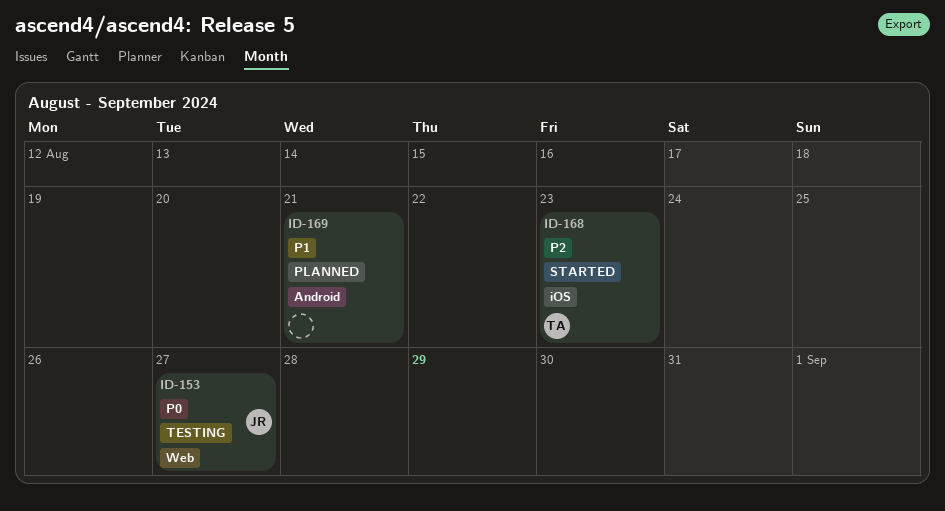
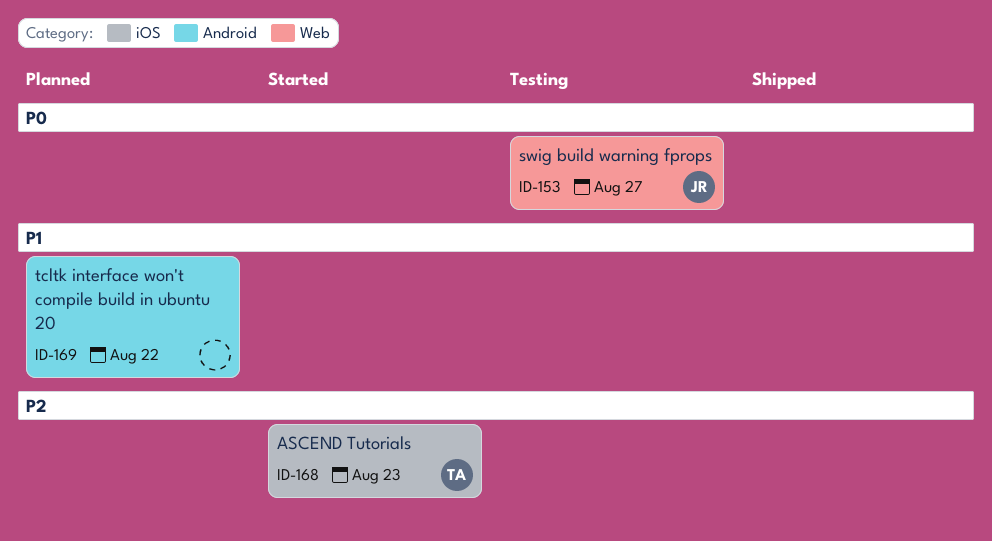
ID-169, due: Aug 21 -> Aug 22

